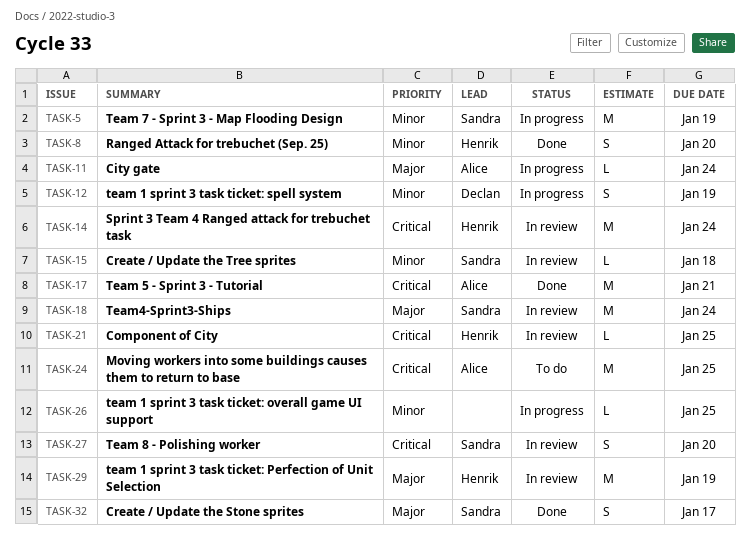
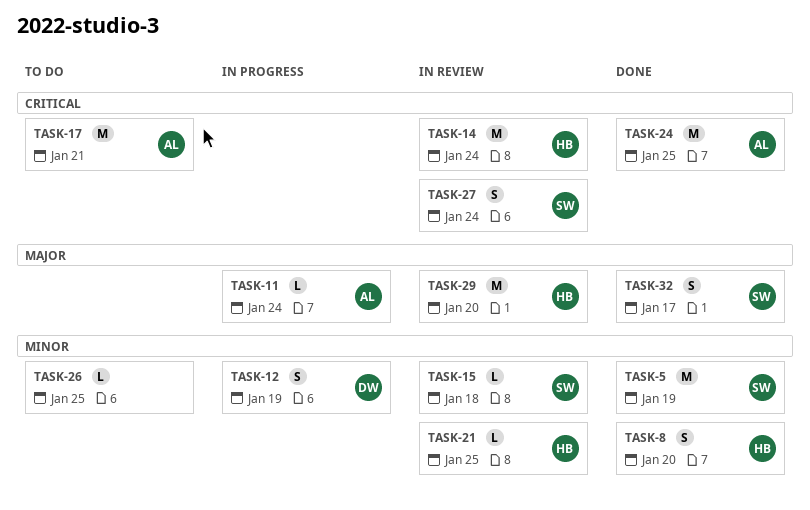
TASK-5, status: In progress -> Done
TASK-17, status: Done -> To do
TASK-18: present -> none
TASK-21, priority: Critical -> Minor
TASK-24, status: To do -> Done
TASK-26, status: In progress -> To do
TASK-27, due: Jan 20 -> Jan 24
TASK-29, due: Jan 19 -> Jan 20

